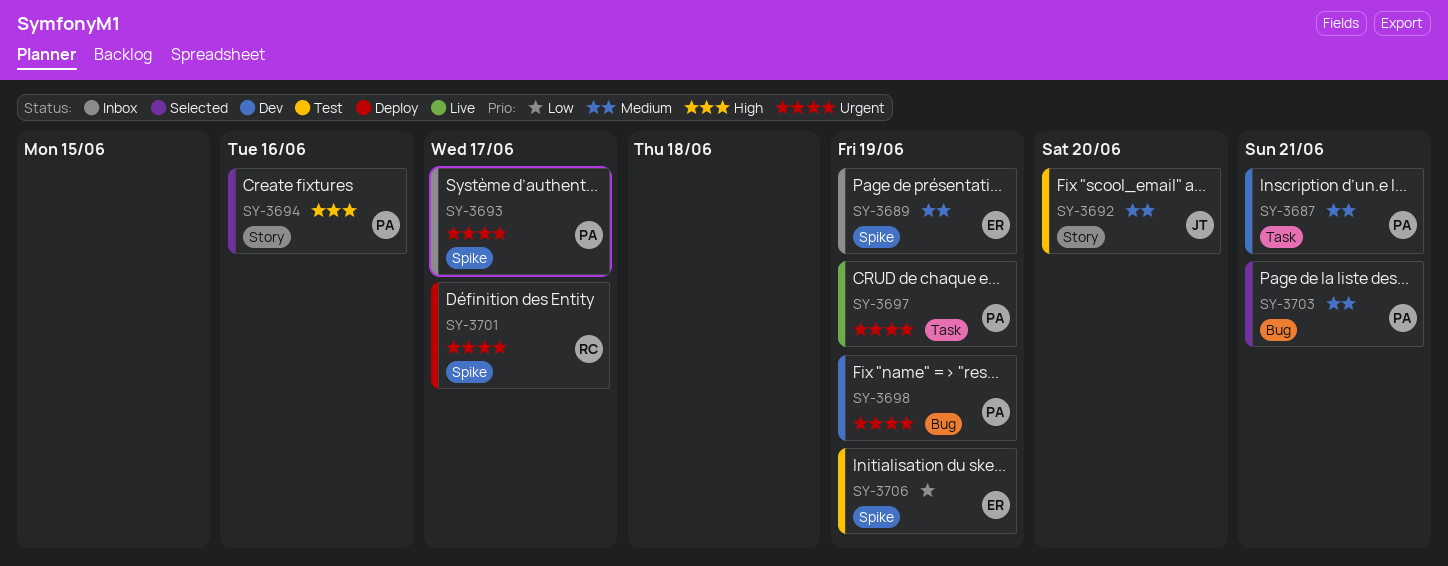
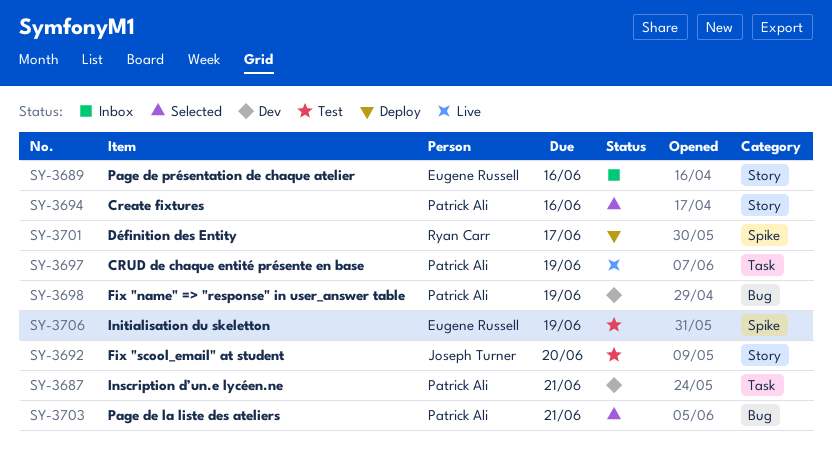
SY-3689, label: Spike -> Story
SY-3689, due: Jun 19 -> Jun 16
SY-3693: present -> none

